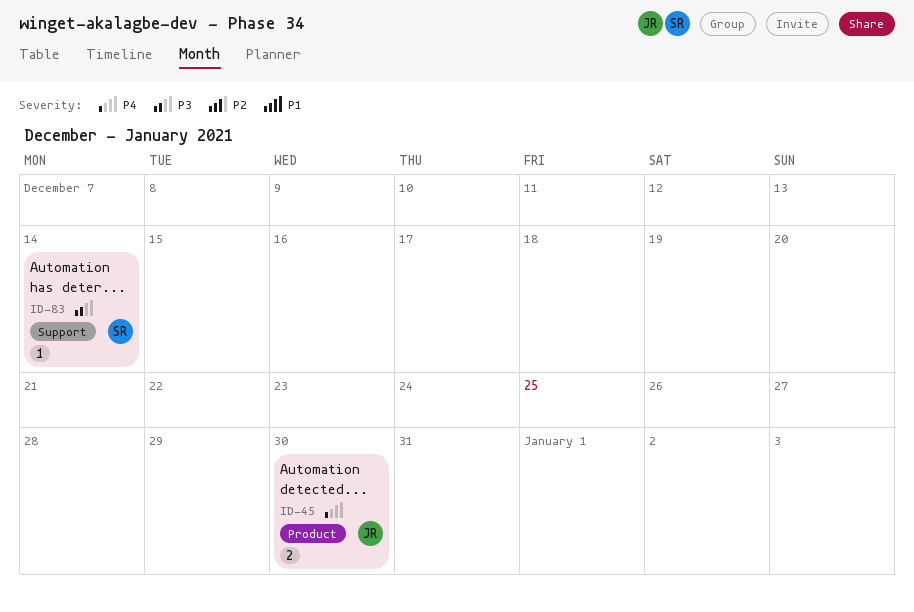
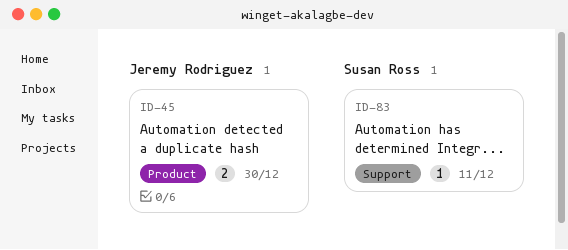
ID-83, due: Dec 14 -> Dec 11

